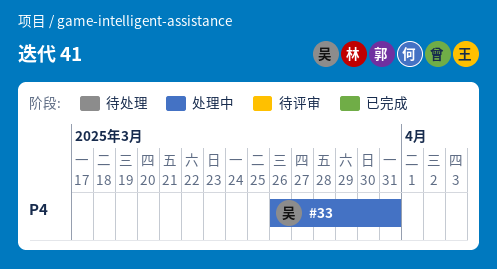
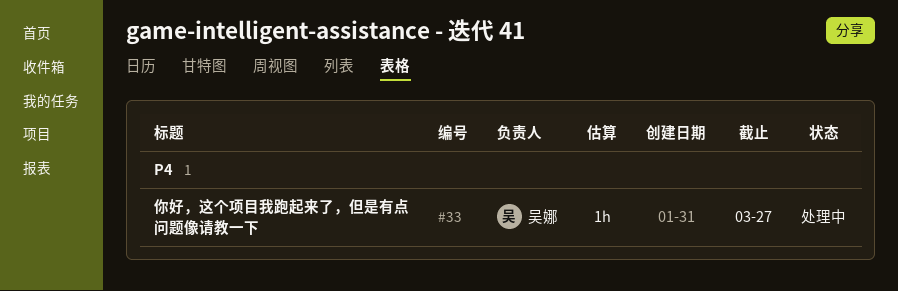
#33, due: Mar 31 -> Mar 27

